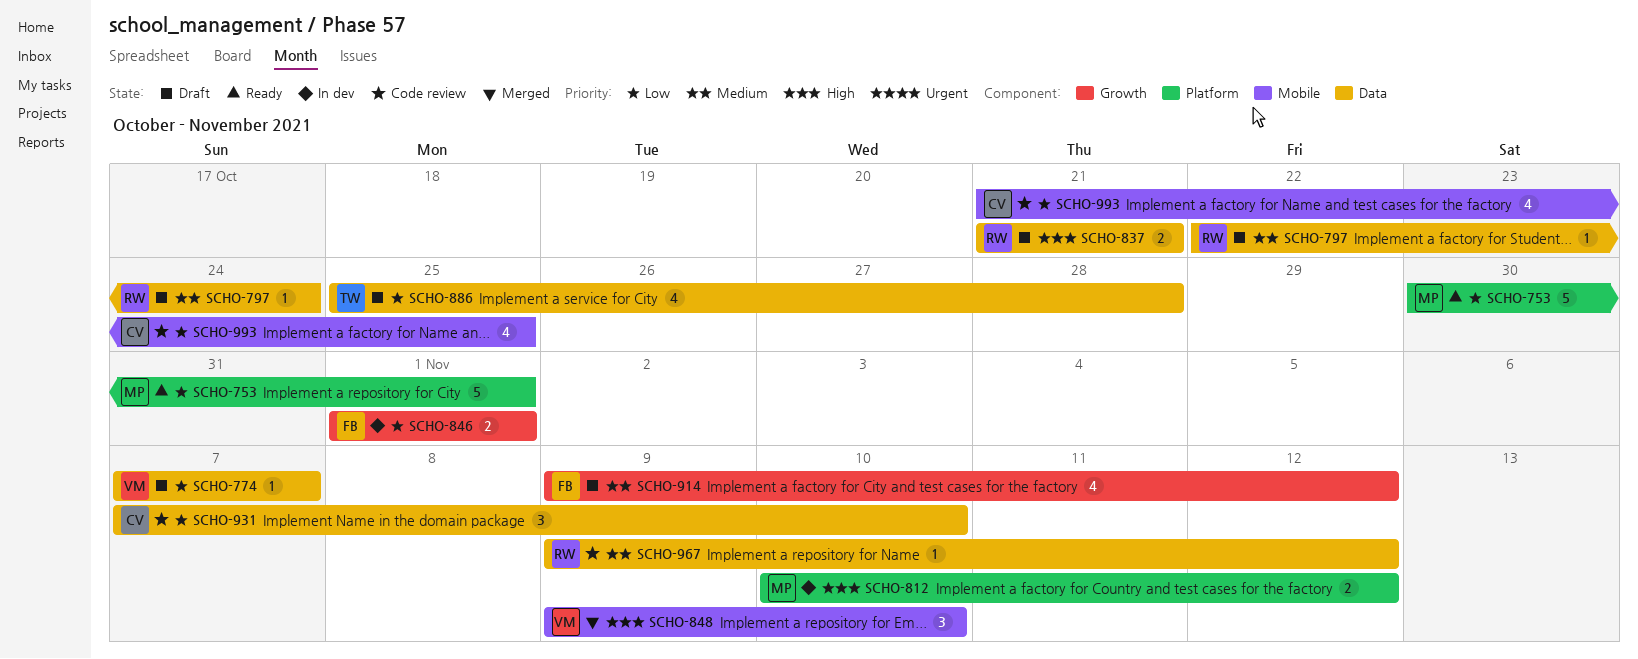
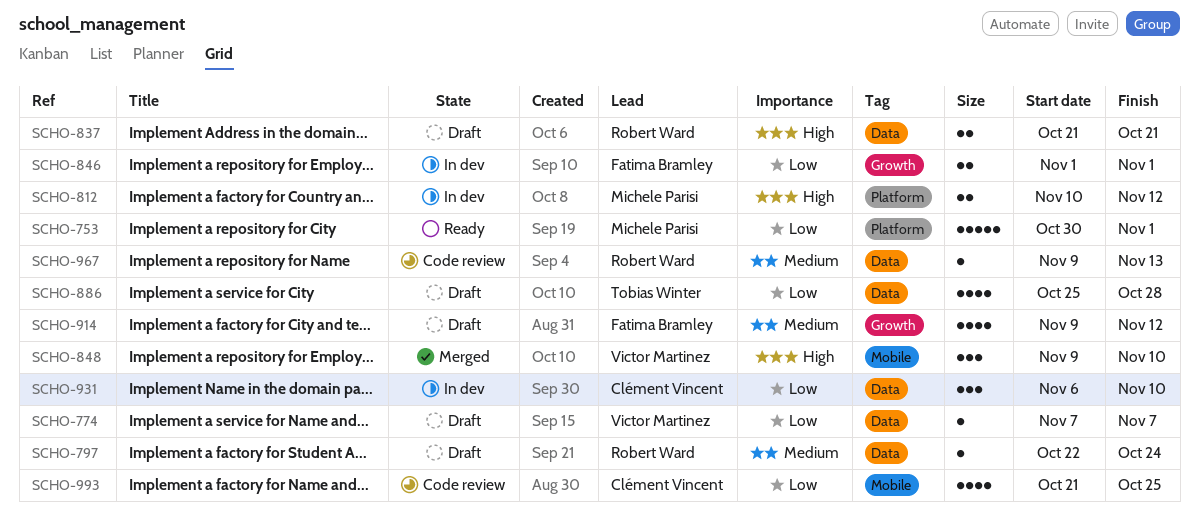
SCHO-931, status: Code review -> In dev
SCHO-931, start: Nov 7 -> Nov 6
SCHO-967, due: Nov 12 -> Nov 13

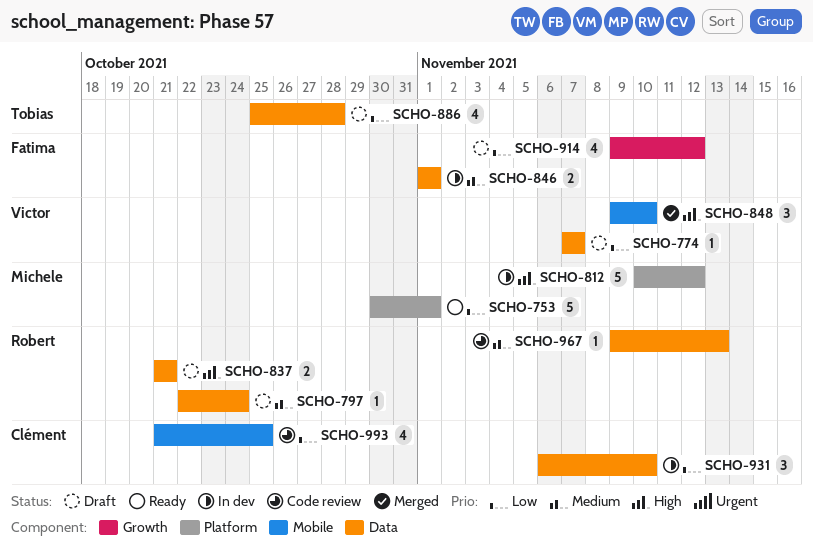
SCHO-812, estimate: 2 -> 5
SCHO-846, priority: Low -> Medium
SCHO-846, label: Growth -> Data
SCHO-914, priority: Medium -> Low

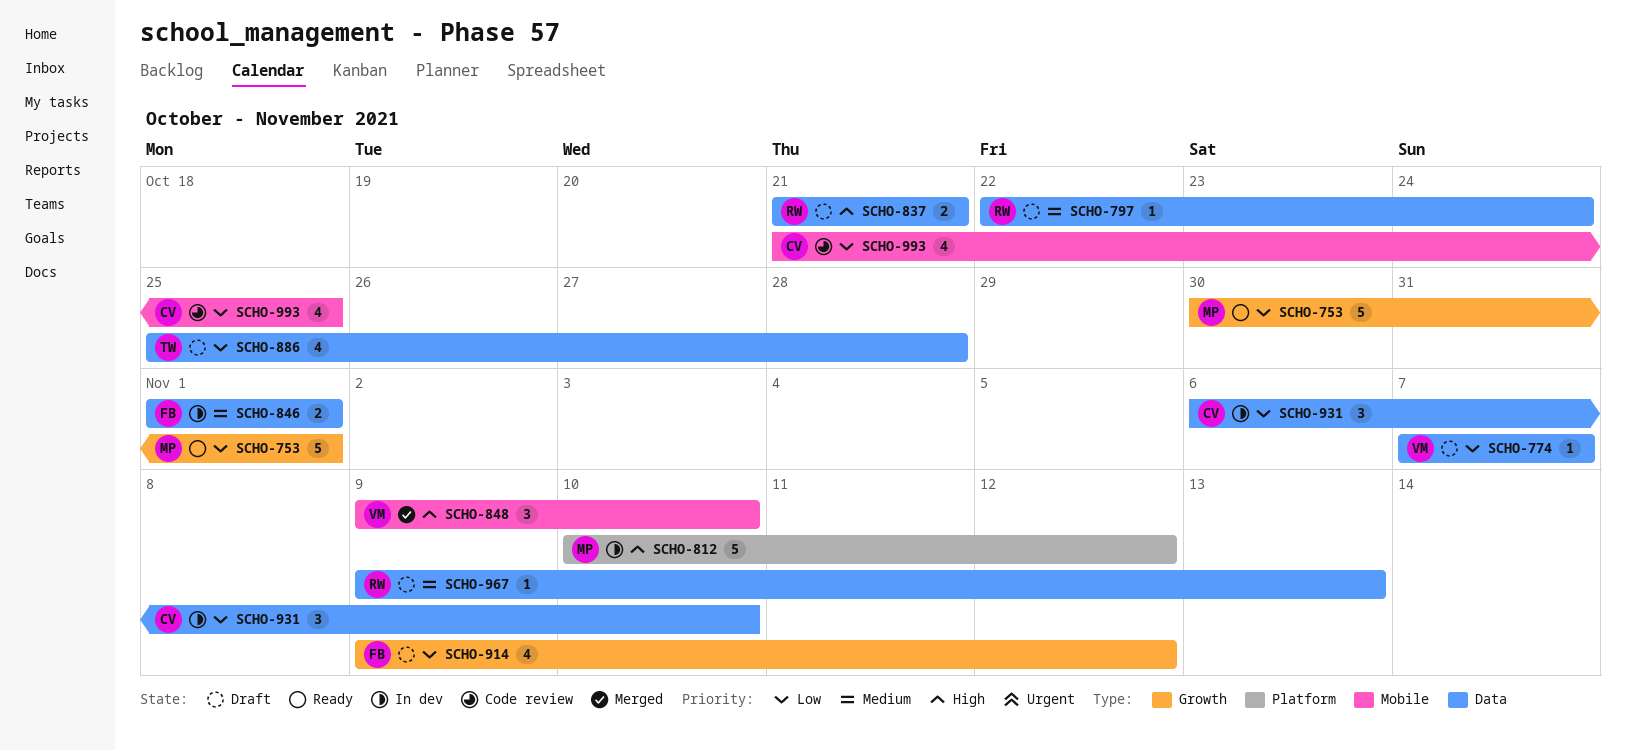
SCHO-753, label: Platform -> Growth
SCHO-967, status: Code review -> Draft

